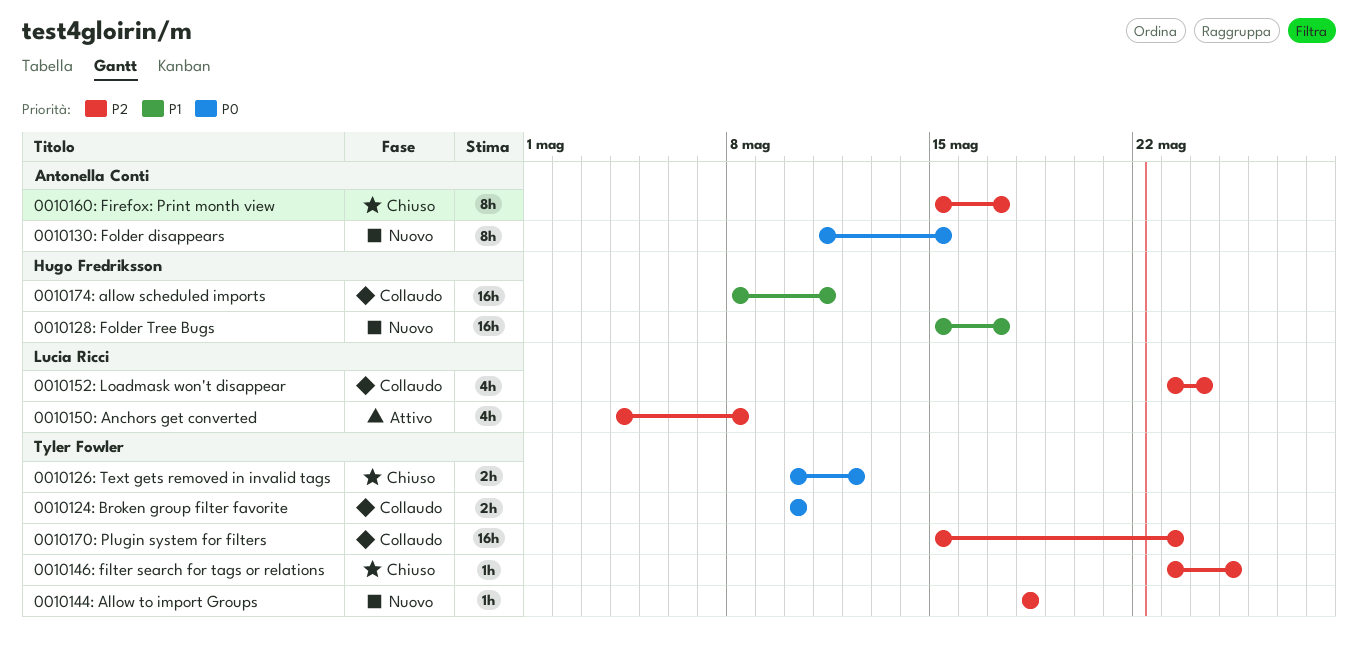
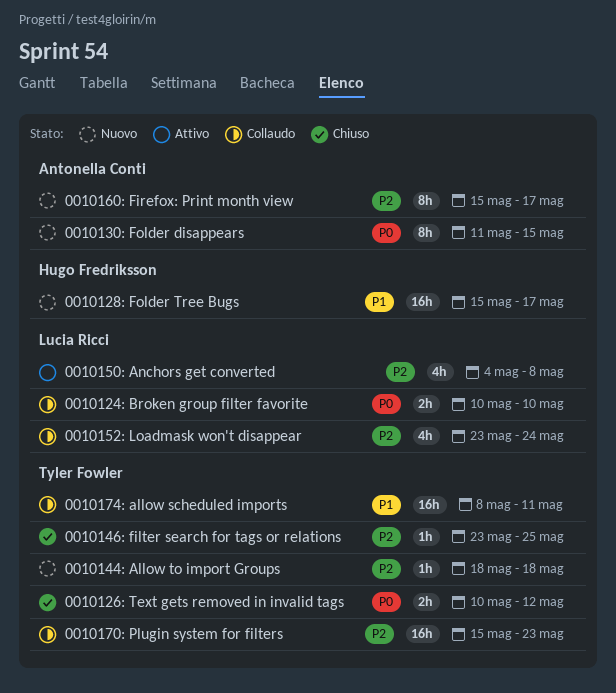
0010124: Broken group filter favorite, owner: Tyler Fowler -> Lucia Ricci
0010160: Firefox: Print month view, status: Chiuso -> Nuovo
0010174: allow scheduled imports, owner: Hugo Fredriksson -> Tyler Fowler

